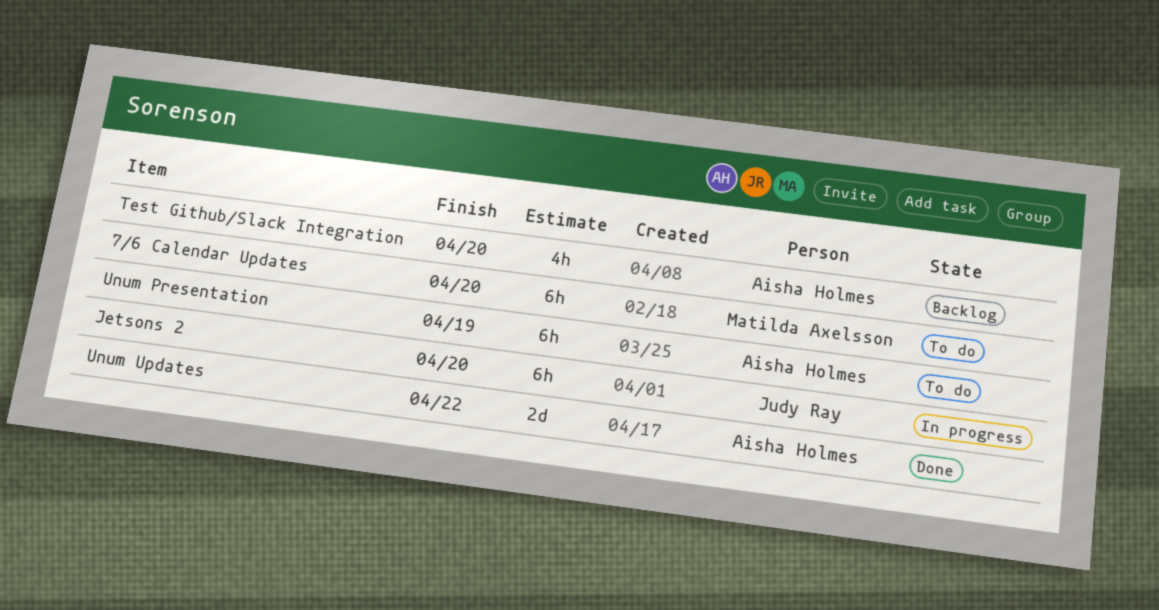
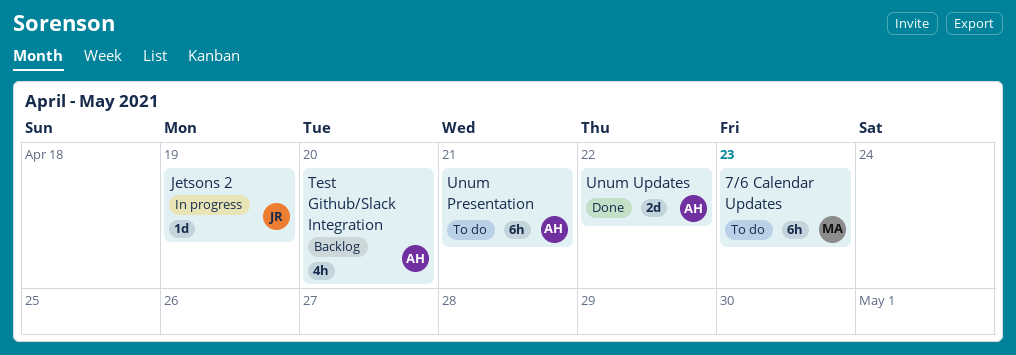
7/6 Calendar Updates, due: Apr 20 -> Apr 23
Jetsons 2, estimate: 6h -> 1d
Jetsons 2, due: Apr 20 -> Apr 19
Unum Presentation, due: Apr 19 -> Apr 21

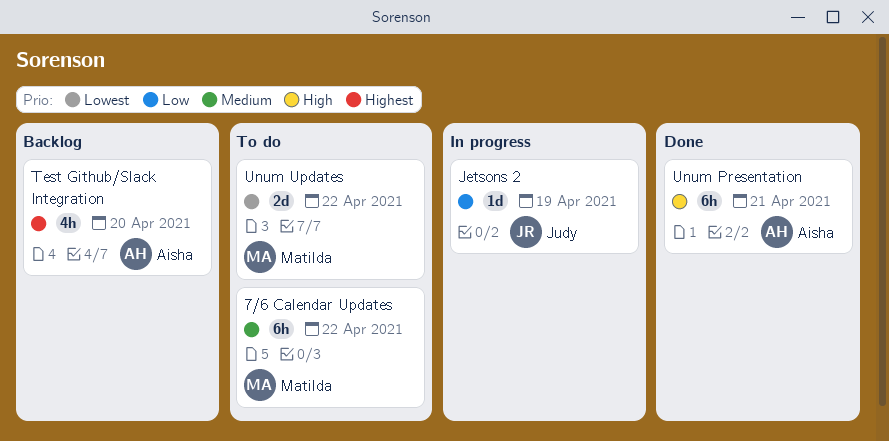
7/6 Calendar Updates, due: Apr 23 -> Apr 22
Unum Presentation, status: To do -> Done
Unum Updates, status: Done -> To do
Unum Updates, owner: Aisha -> Matilda

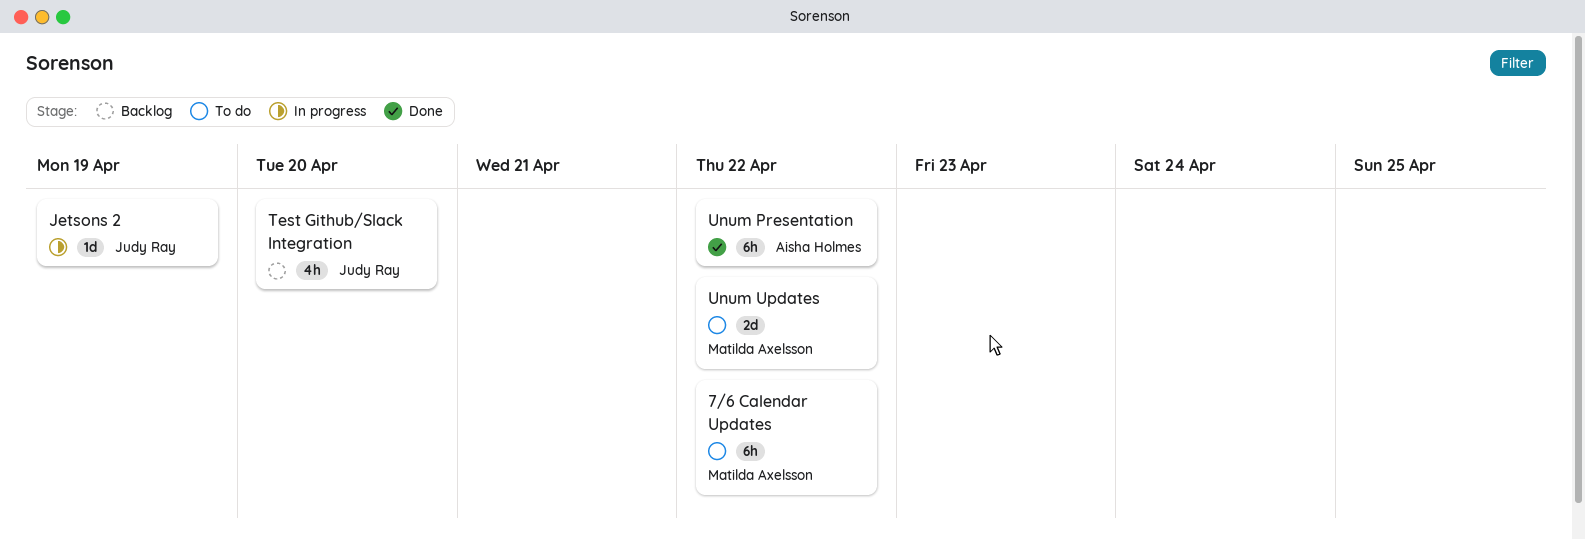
Test Github/Slack Integration, owner: Aisha Holmes -> Judy Ray
Unum Presentation, due: Apr 21 -> Apr 22

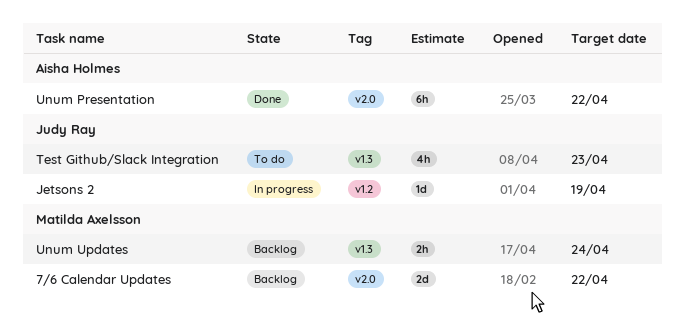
7/6 Calendar Updates, status: To do -> Backlog
7/6 Calendar Updates, estimate: 6h -> 2d
Test Github/Slack Integration, status: Backlog -> To do
Test Github/Slack Integration, due: Apr 20 -> Apr 23
Unum Updates, status: To do -> Backlog
Unum Updates, estimate: 2d -> 2h
Unum Updates, due: Apr 22 -> Apr 24

